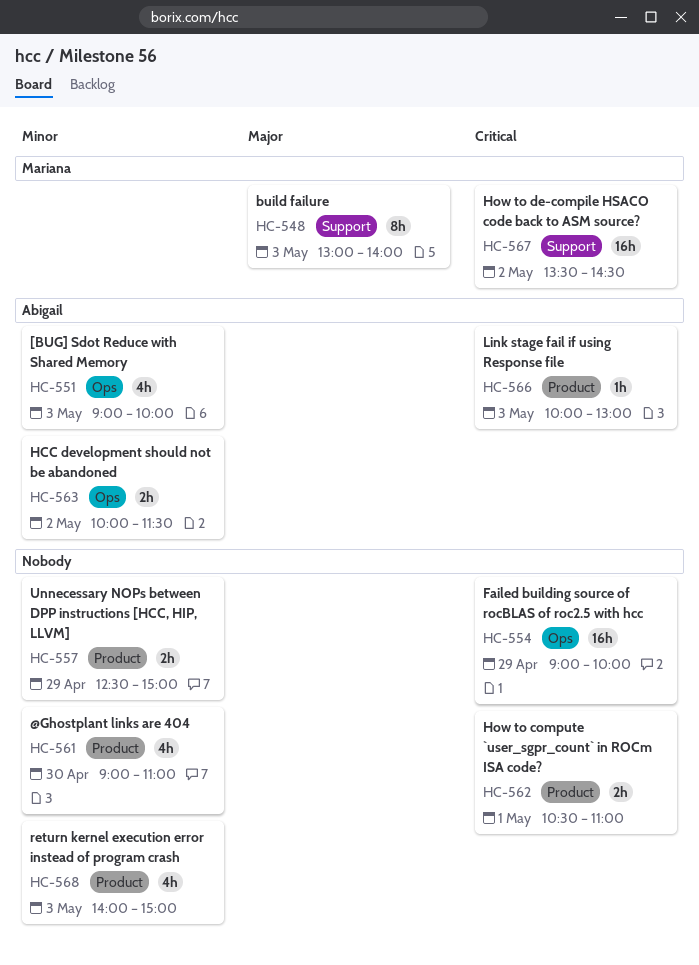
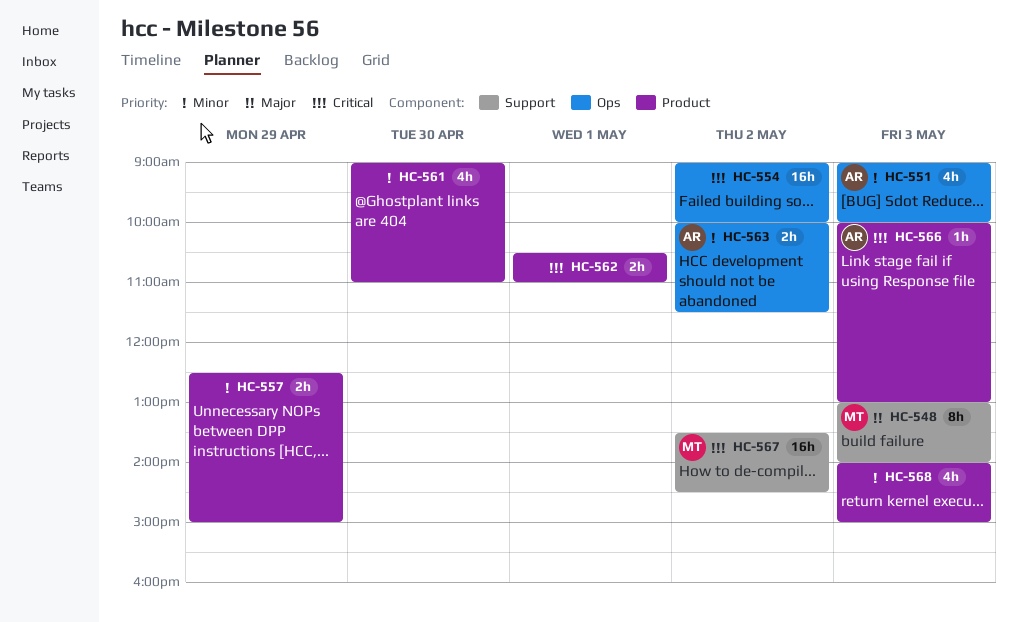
HC-554, day: Apr 29 -> May 2

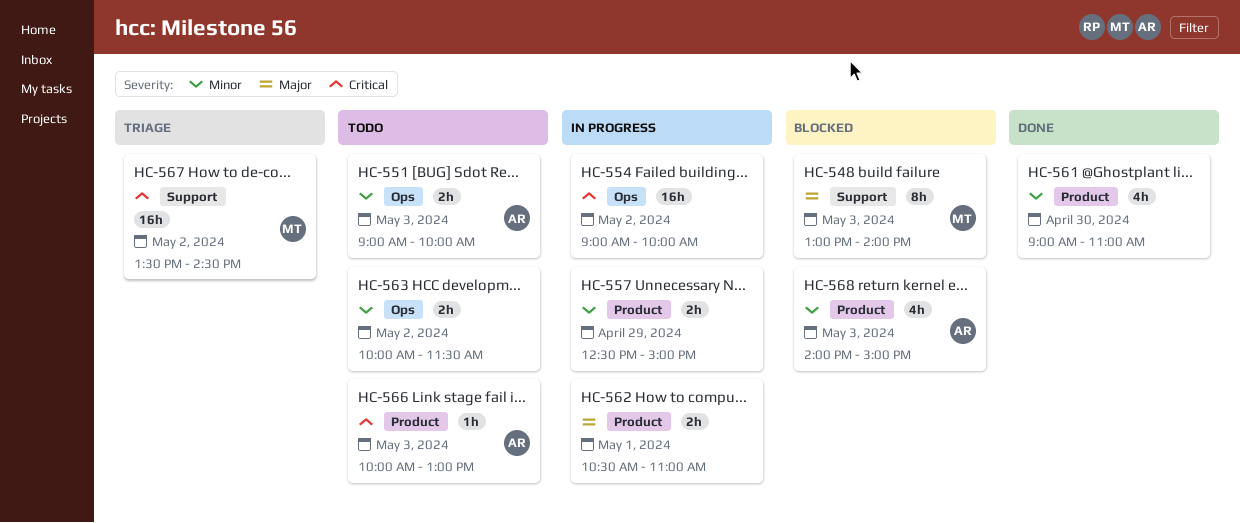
HC-551, estimate: 4h -> 2h
HC-562, priority: Critical -> Major
HC-563, owner: AR -> none
HC-568, owner: none -> AR

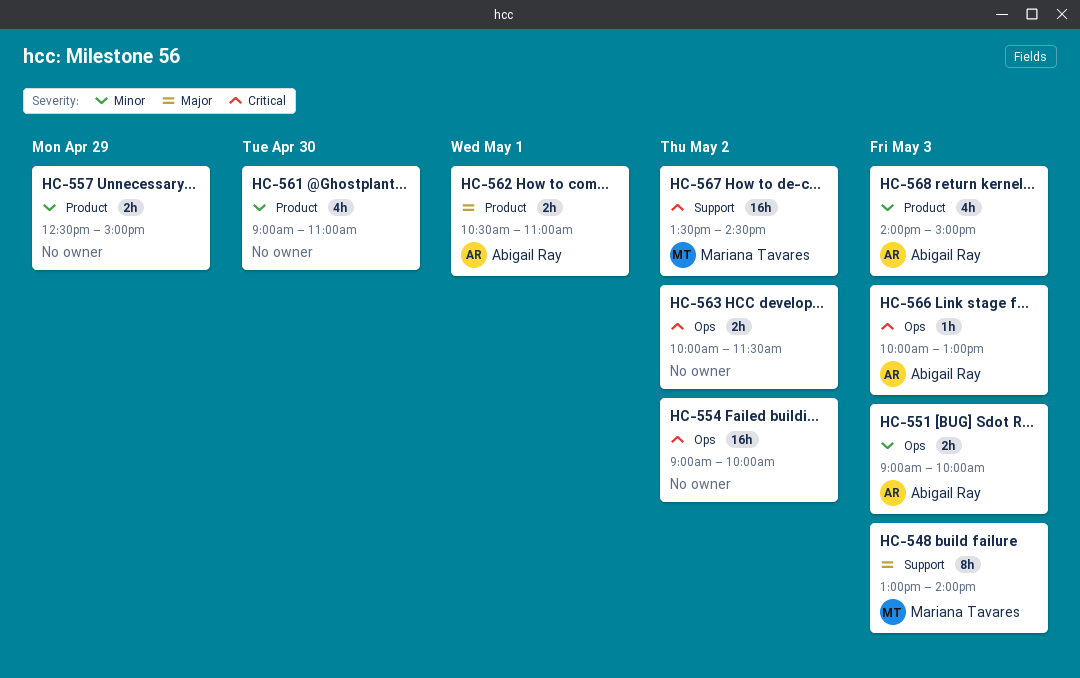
HC-562, owner: none -> Abigail Ray
HC-563, priority: Minor -> Critical
HC-566, label: Product -> Ops

